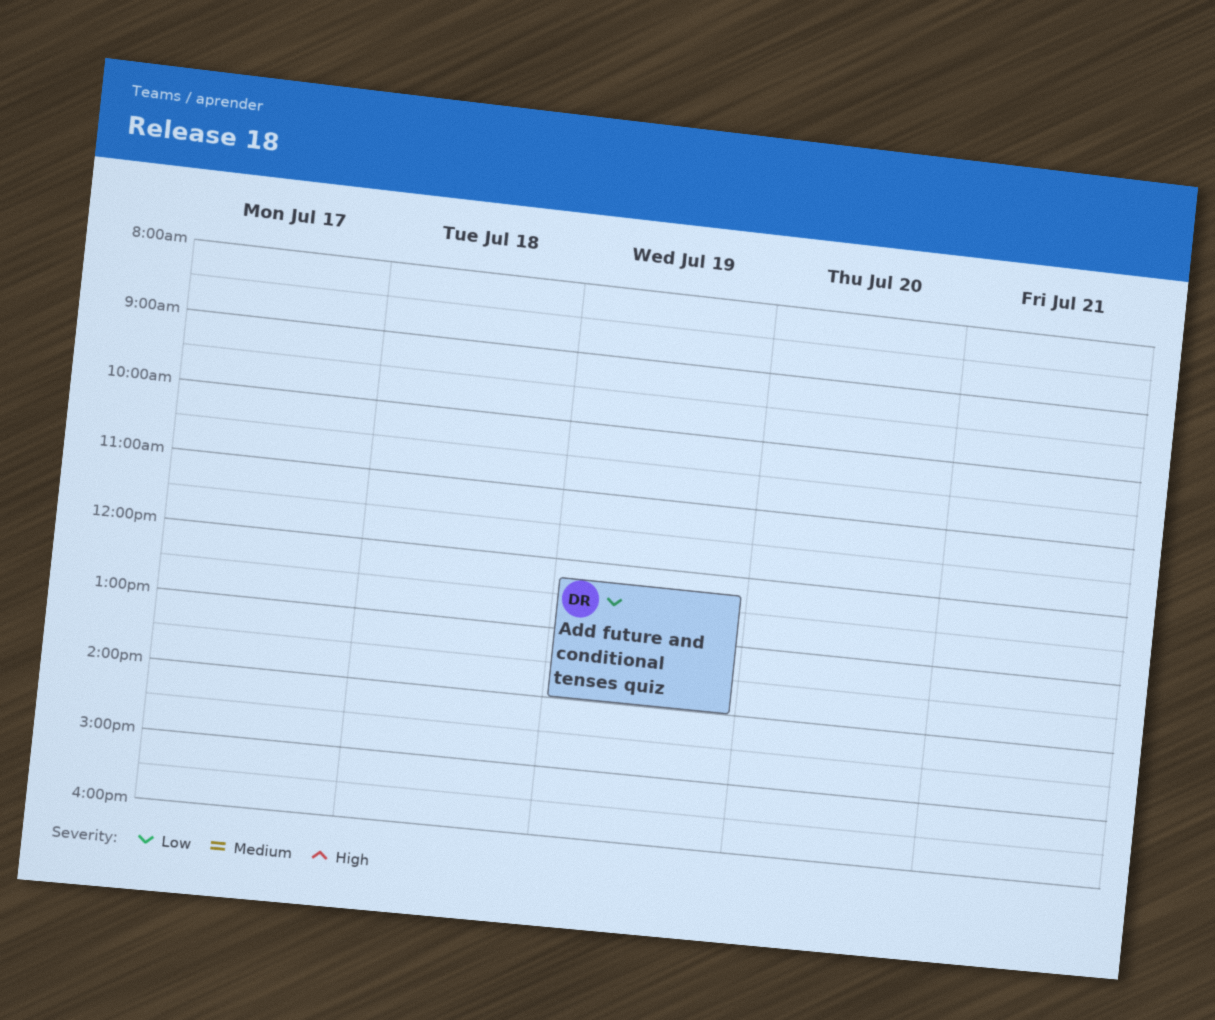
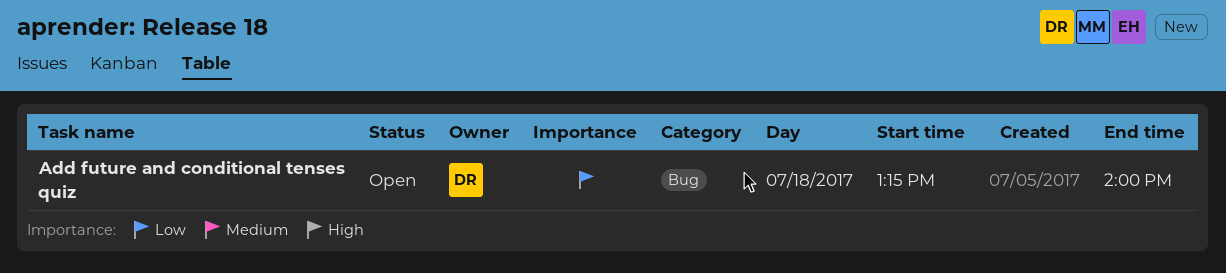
Add future and conditional tenses quiz, day: Jul 19 -> Jul 18
Add future and conditional tenses quiz, begins: 12:15 -> 13:15

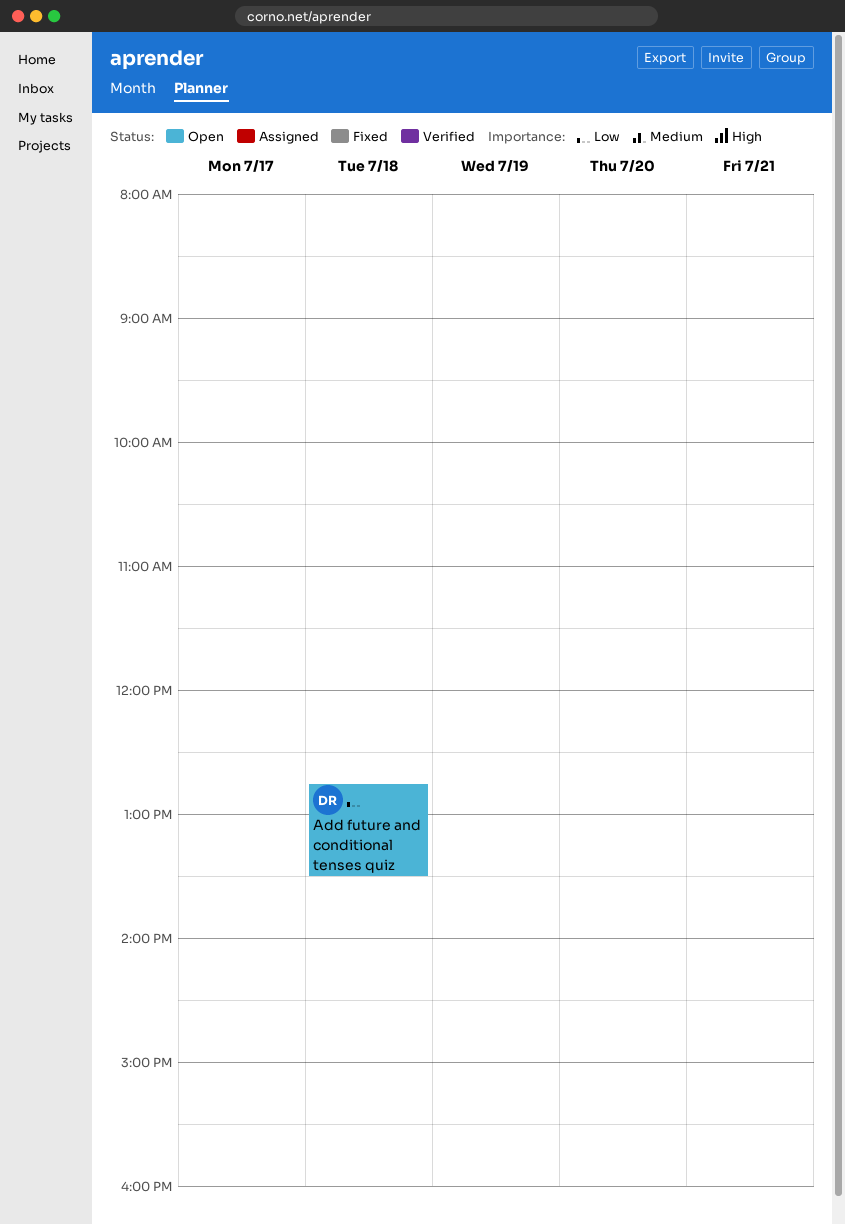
Add future and conditional tenses quiz, begins: 13:15 -> 12:45
Add future and conditional tenses quiz, ends: 14:00 -> 13:30

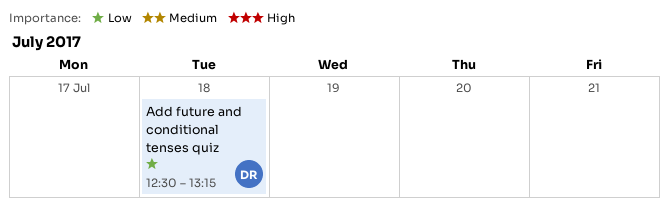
Add future and conditional tenses quiz, begins: 12:45 -> 12:30
Add future and conditional tenses quiz, ends: 13:30 -> 13:15

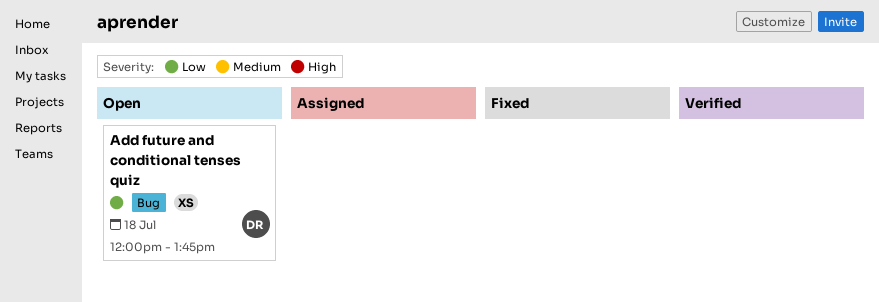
Add future and conditional tenses quiz, begins: 12:30 -> 12:00
Add future and conditional tenses quiz, ends: 13:15 -> 13:45

